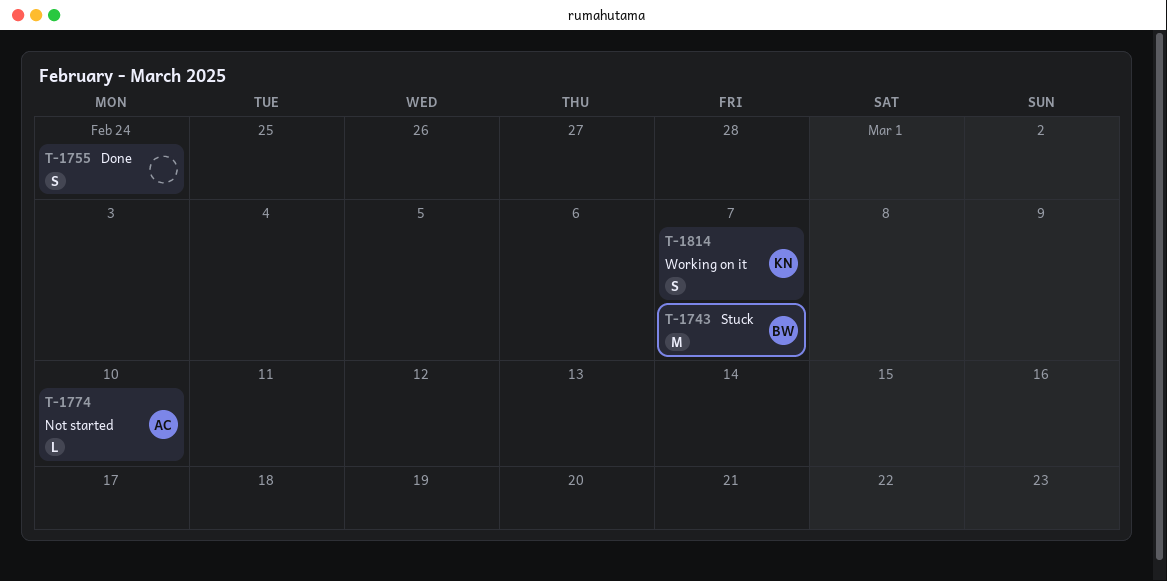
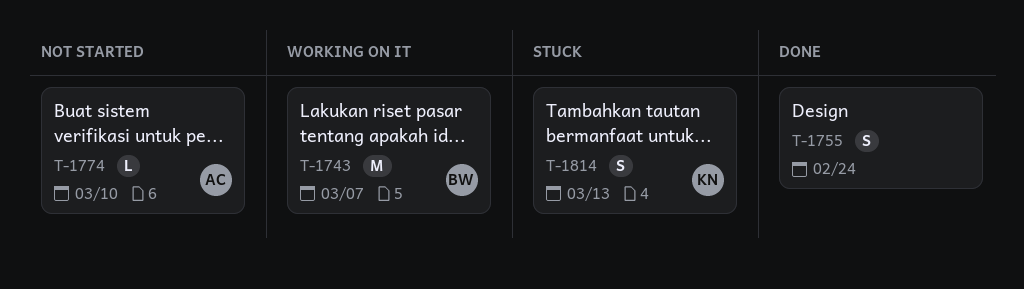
T-1743, status: Stuck -> Working on it
T-1814, status: Working on it -> Stuck
T-1814, due: Mar 7 -> Mar 13

